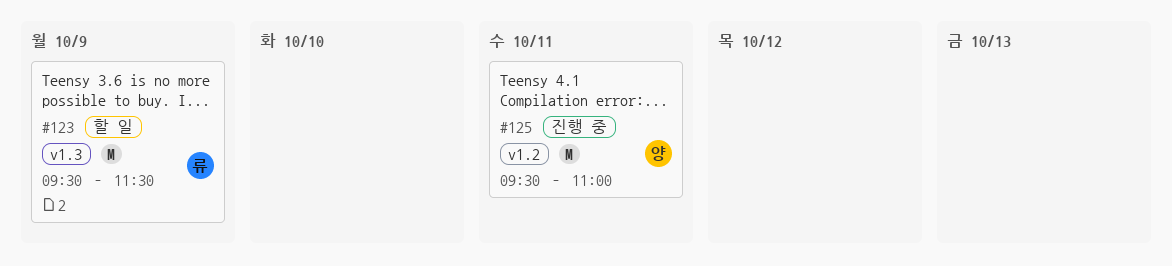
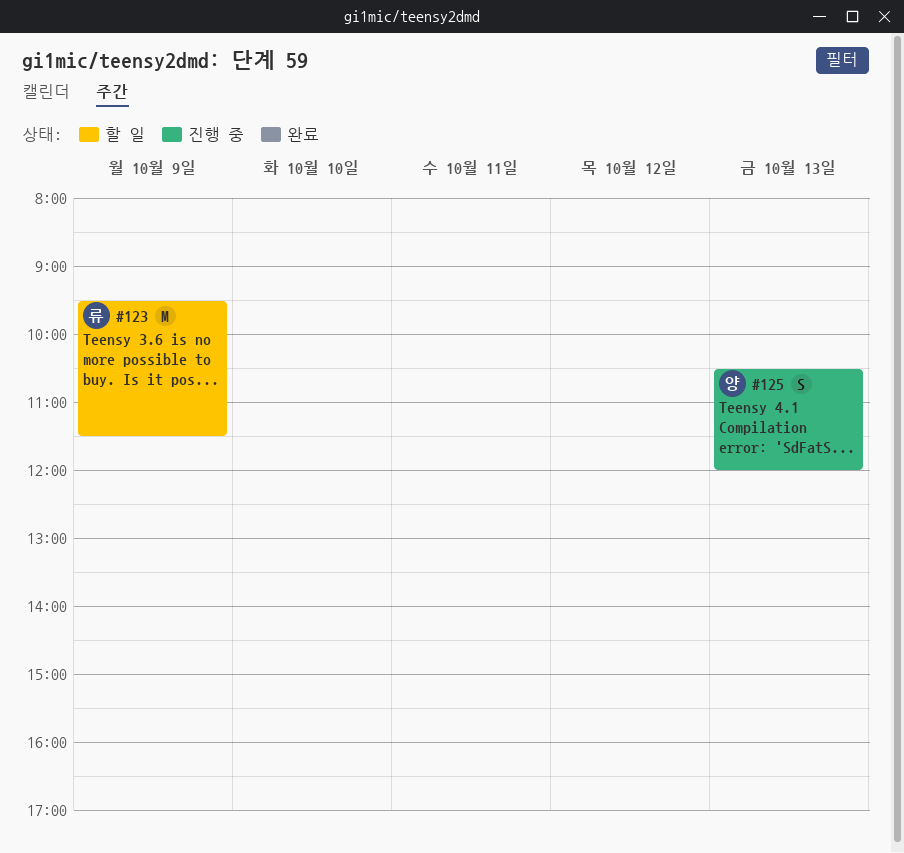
#125, estimate: M -> S
#125, day: Oct 11 -> Oct 13
#125, begins: 09:30 -> 10:30
#125, ends: 11:00 -> 12:00

